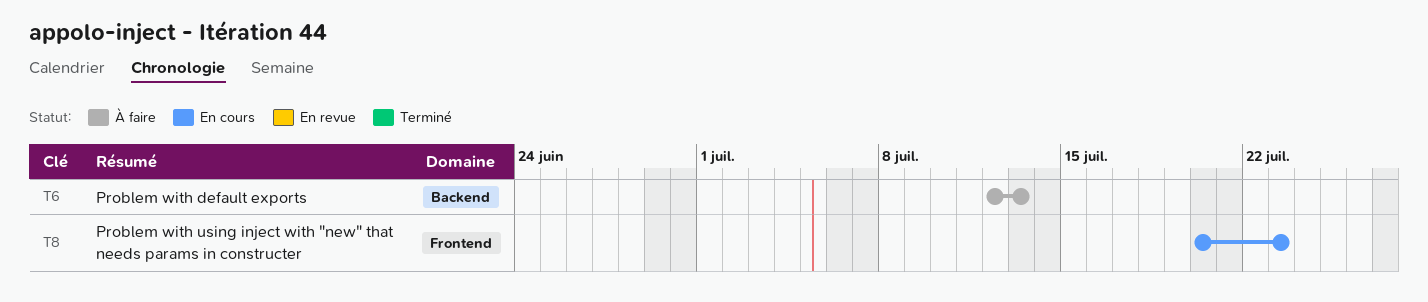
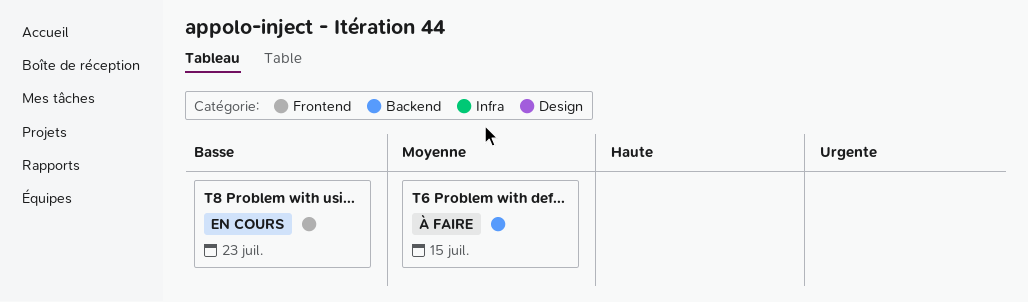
T6, due: Jul 13 -> Jul 15

